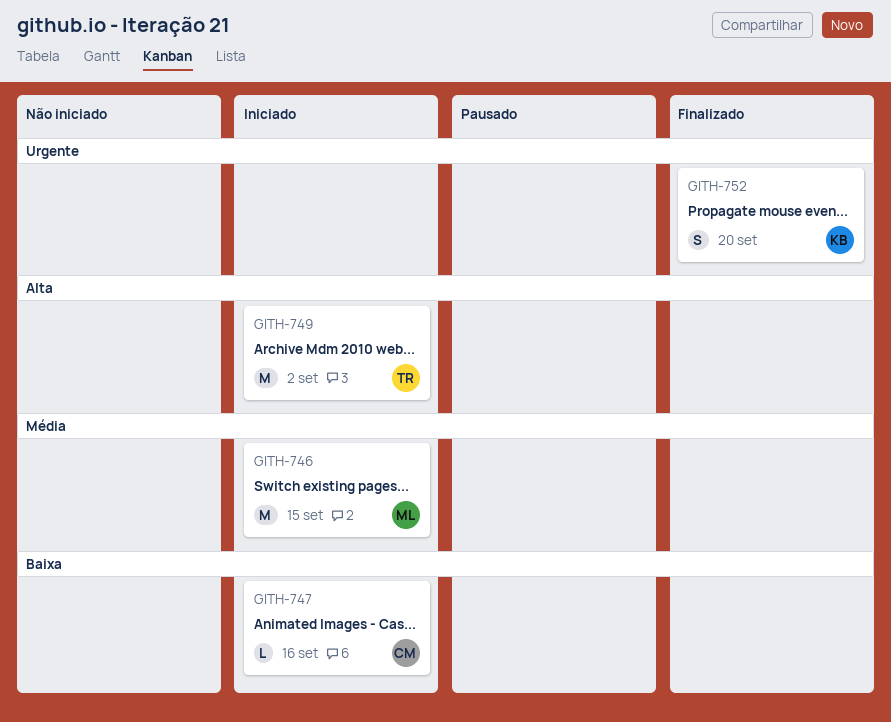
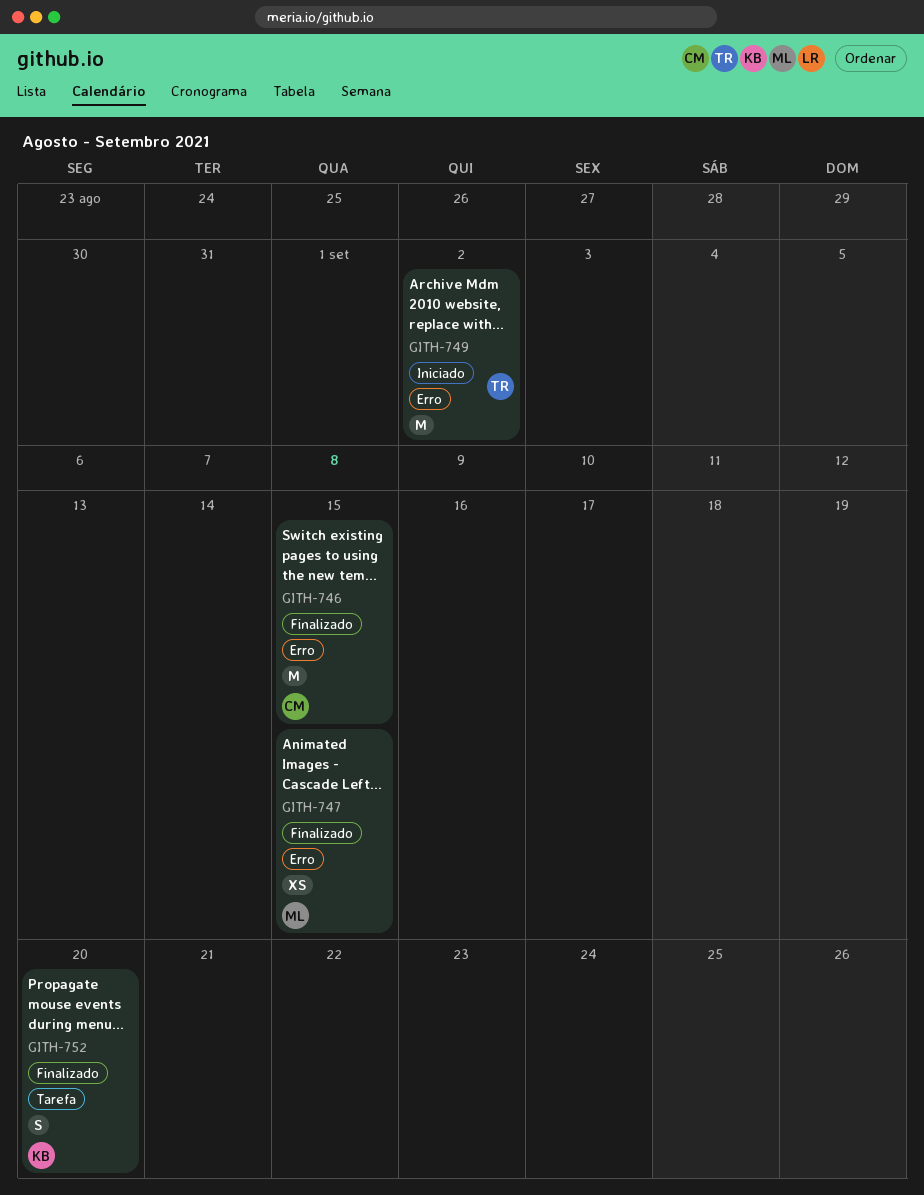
GITH-746, status: Iniciado -> Finalizado
GITH-746, owner: ML -> CM
GITH-747, status: Iniciado -> Finalizado
GITH-747, owner: CM -> ML
GITH-747, estimate: L -> XS
GITH-747, due: Sep 16 -> Sep 15

